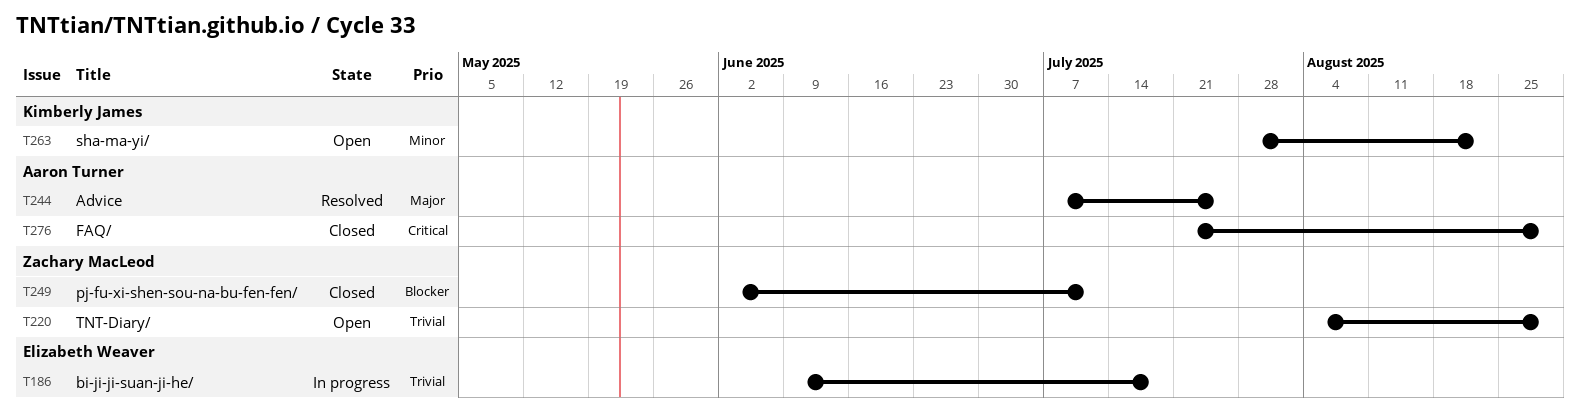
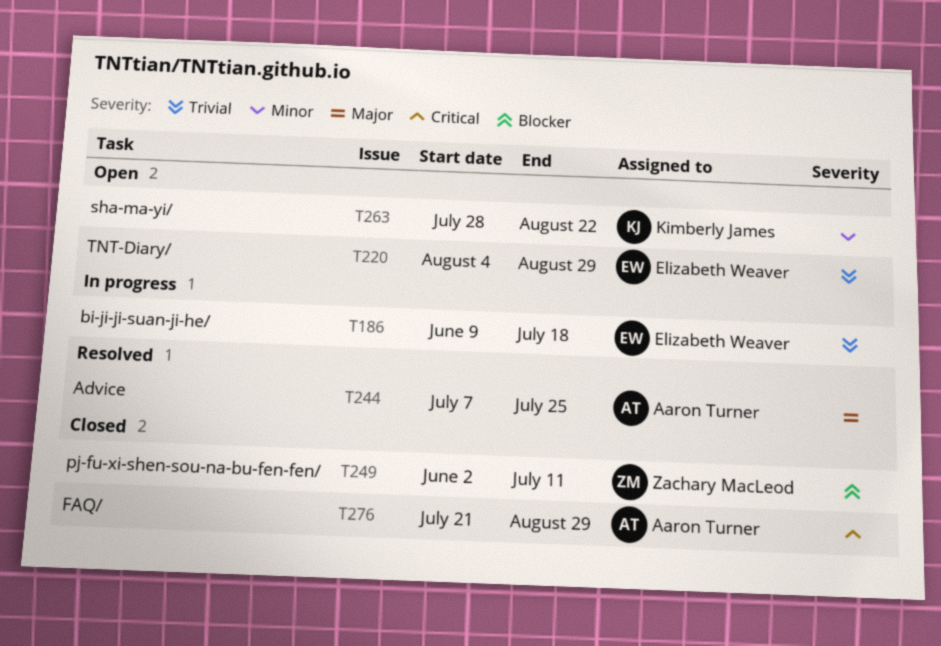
T220, owner: Zachary MacLeod -> Elizabeth Weaver

